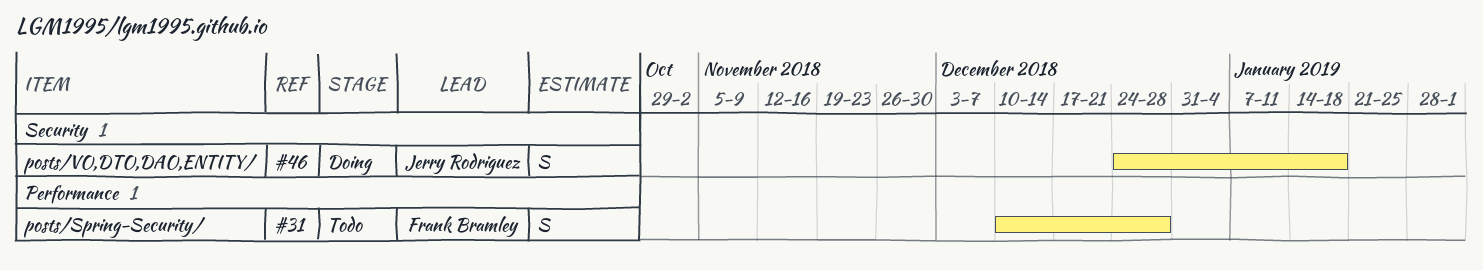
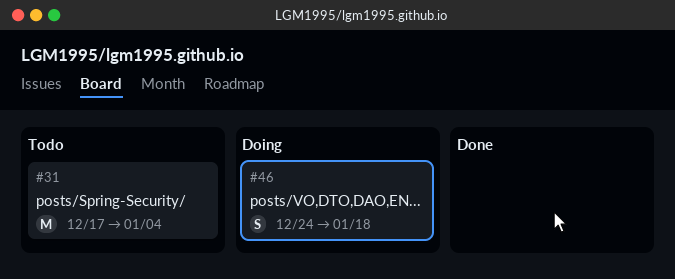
#31, estimate: S -> M
#31, start: Dec 10 -> Dec 17
#31, due: Dec 28 -> Jan 4

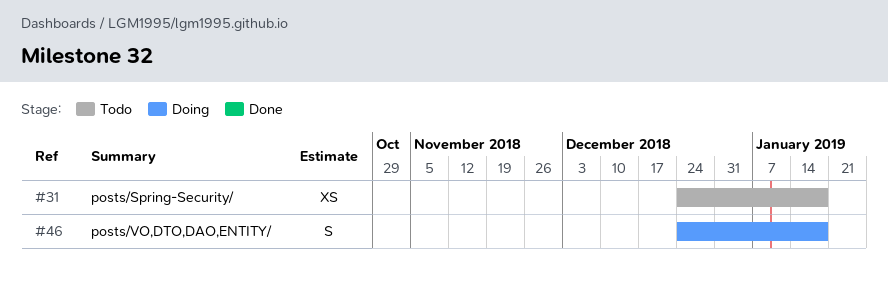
#31, estimate: M -> XS
#31, start: Dec 17 -> Dec 24
#31, due: Jan 4 -> Jan 18

